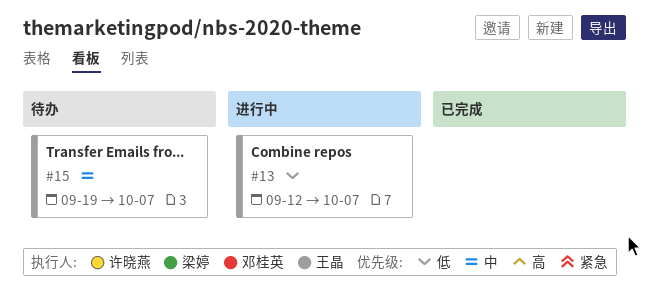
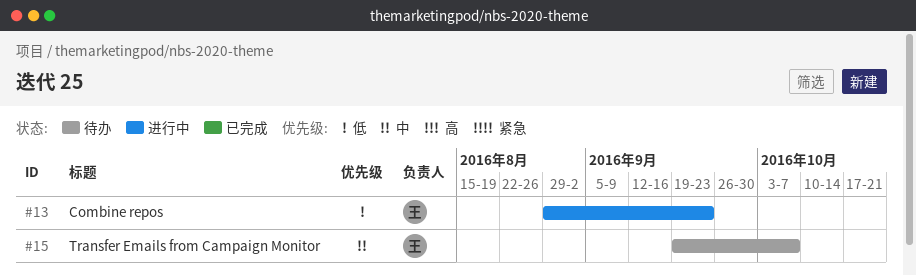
#13, start: Sep 12 -> Aug 29
#13, due: Oct 7 -> Sep 23

